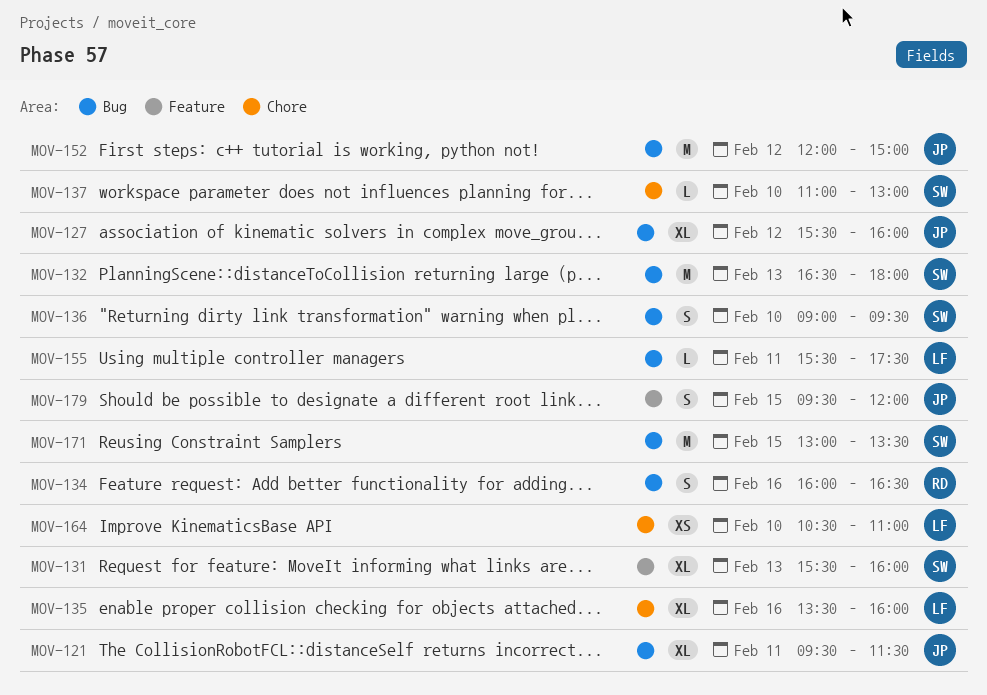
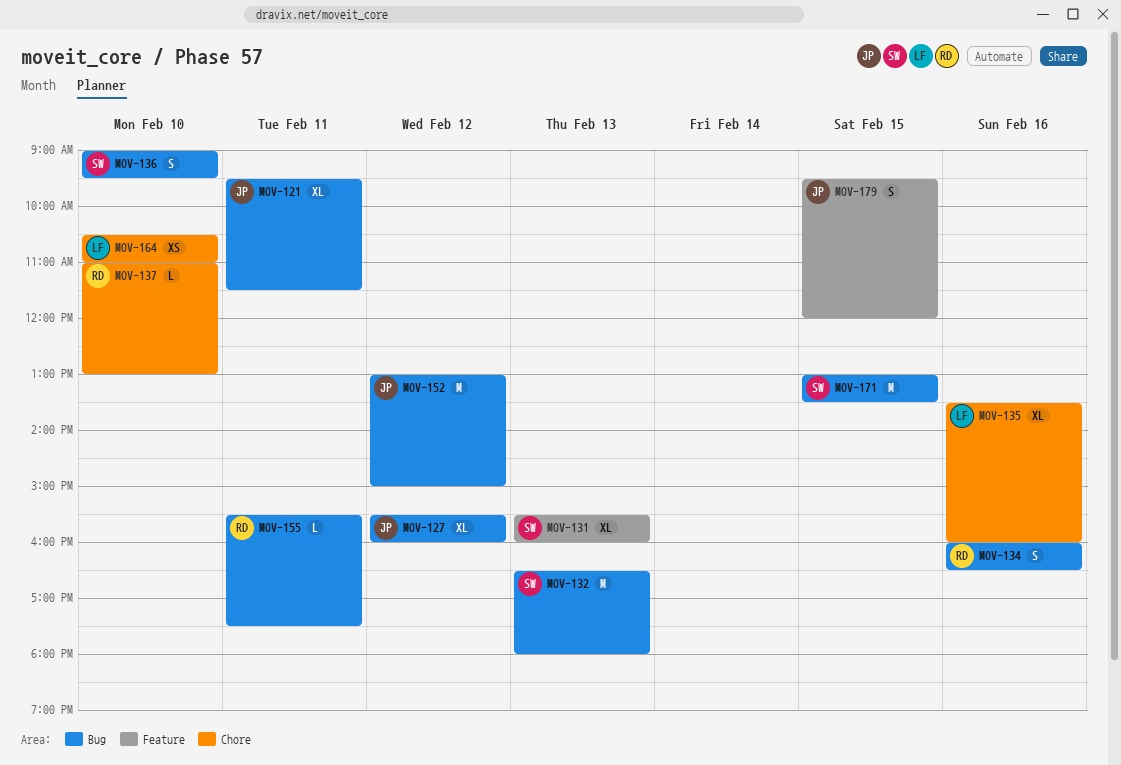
MOV-137, owner: SW -> RD
MOV-152, begins: 12:00 -> 13:00
MOV-155, owner: LF -> RD

